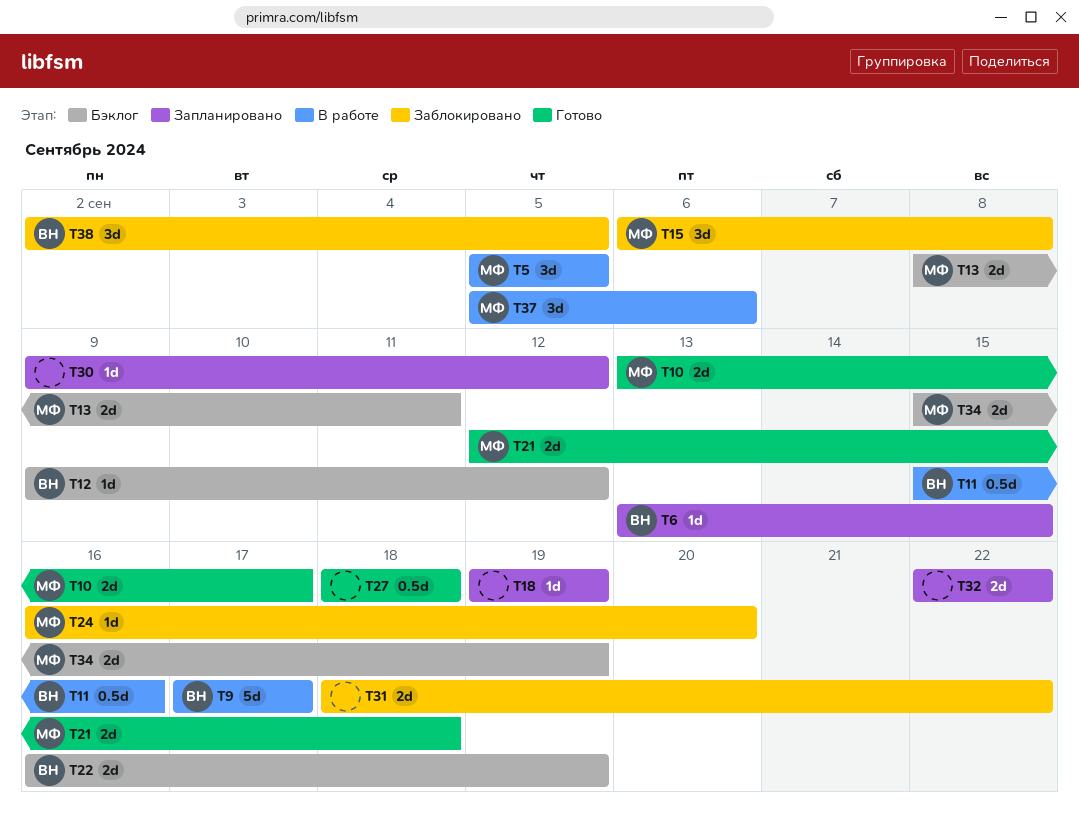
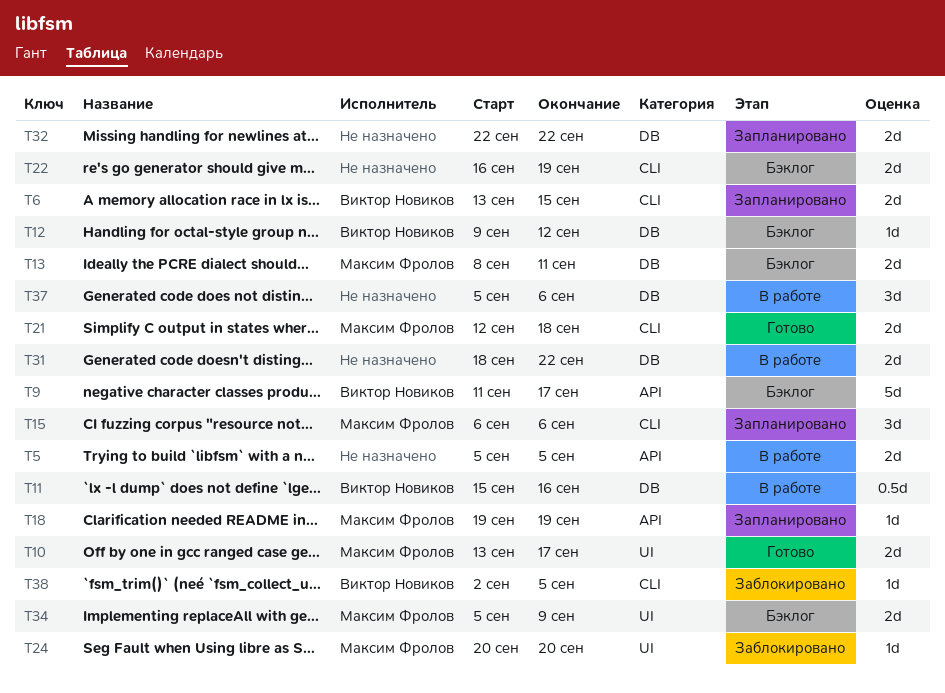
T5, owner: Максим Фролов -> none
T5, estimate: 3d -> 2d
T6, estimate: 1d -> 2d
T9, status: В работе -> Бэклог
T9, start: Sep 17 -> Sep 11
T15, status: Заблокировано -> Запланировано
T15, due: Sep 8 -> Sep 6
T18, owner: none -> Максим Фролов
T22, owner: Виктор Новиков -> none
T24, start: Sep 16 -> Sep 20
T27: present -> none
T30: present -> none
T31, status: Заблокировано -> В работе
T34, start: Sep 15 -> Sep 5
T34, due: Sep 19 -> Sep 9
T37, owner: Максим Фролов -> none
T38, estimate: 3d -> 1d

